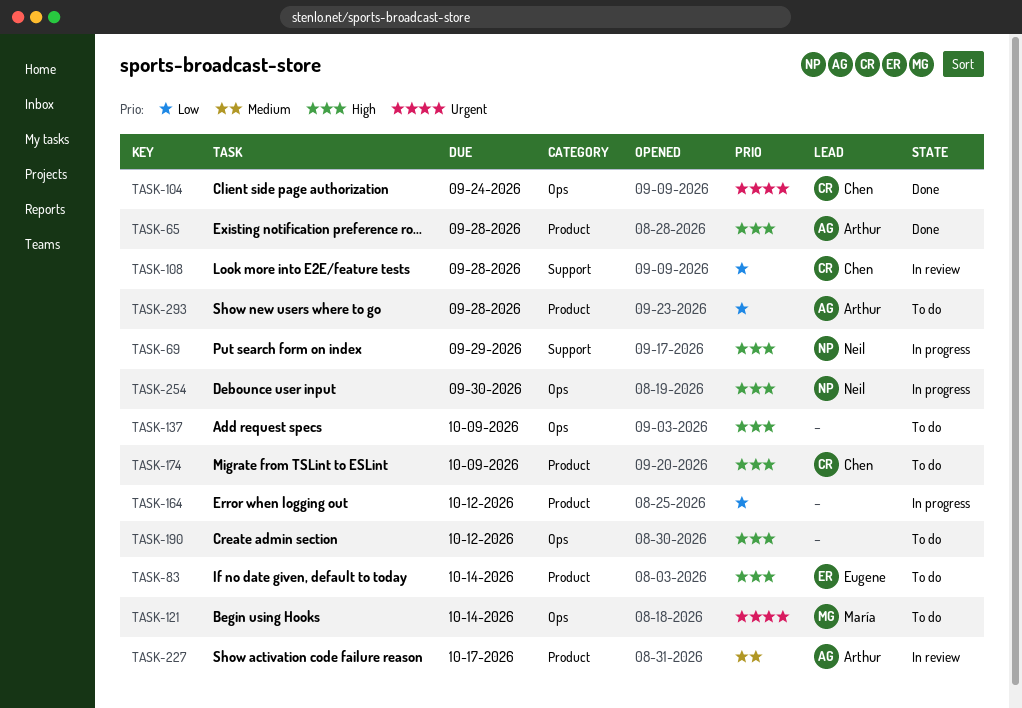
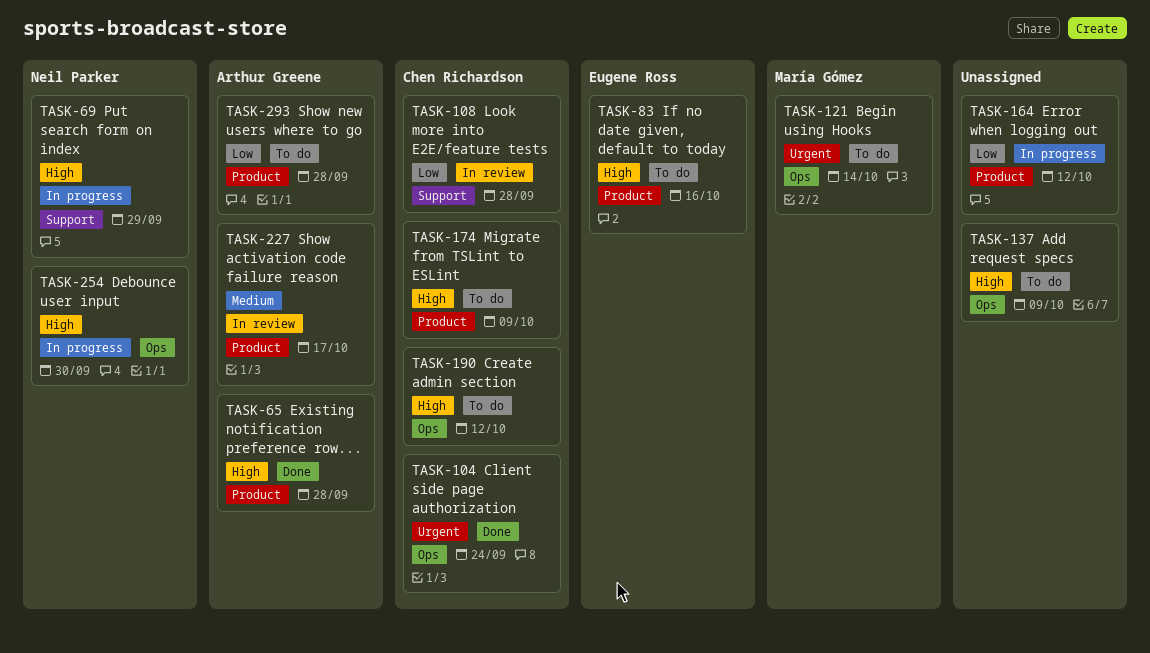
TASK-83, due: Oct 14 -> Oct 16
TASK-190, owner: none -> Chen Richardson

